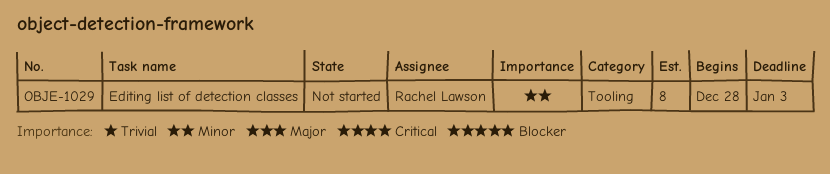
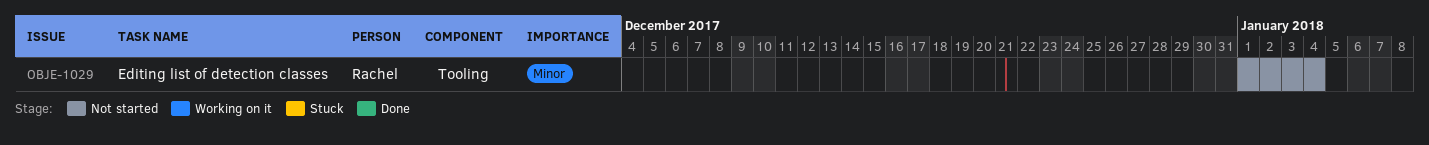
OBJE-1029, start: Dec 28 -> Jan 1
OBJE-1029, due: Jan 3 -> Jan 4

